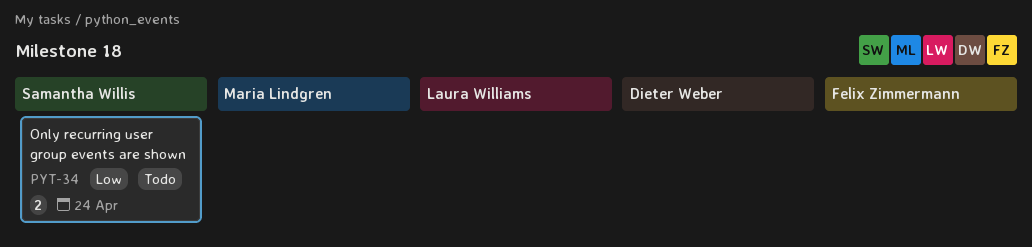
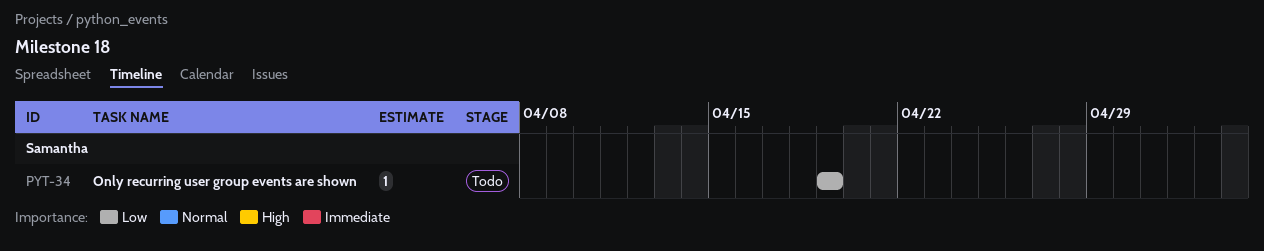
PYT-34, estimate: 2 -> 1
PYT-34, due: Apr 24 -> Apr 19

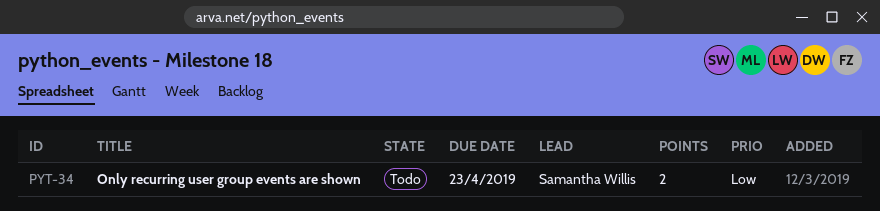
PYT-34, estimate: 1 -> 2
PYT-34, due: Apr 19 -> Apr 23

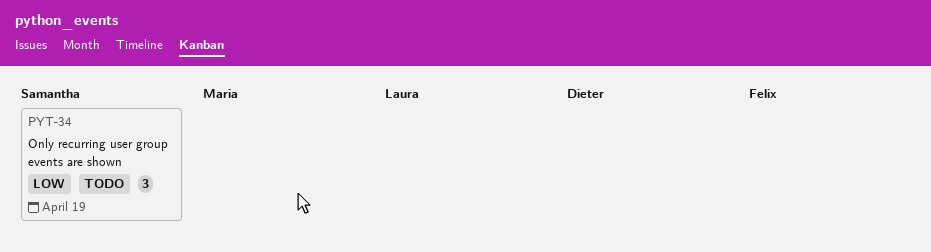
PYT-34, estimate: 2 -> 3
PYT-34, due: Apr 23 -> Apr 19

